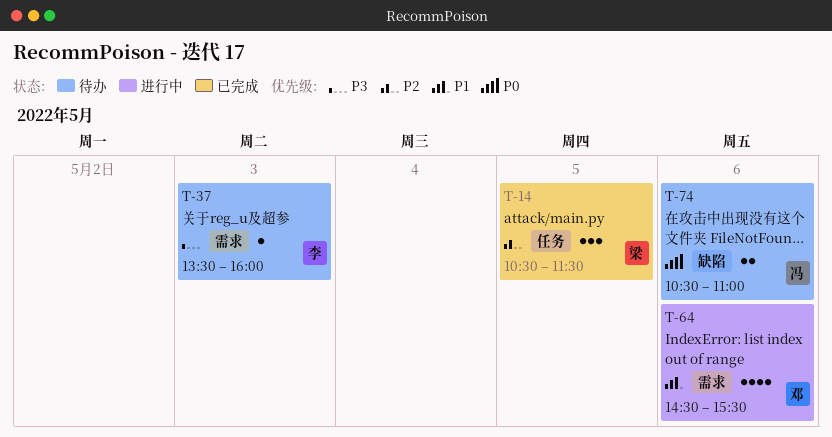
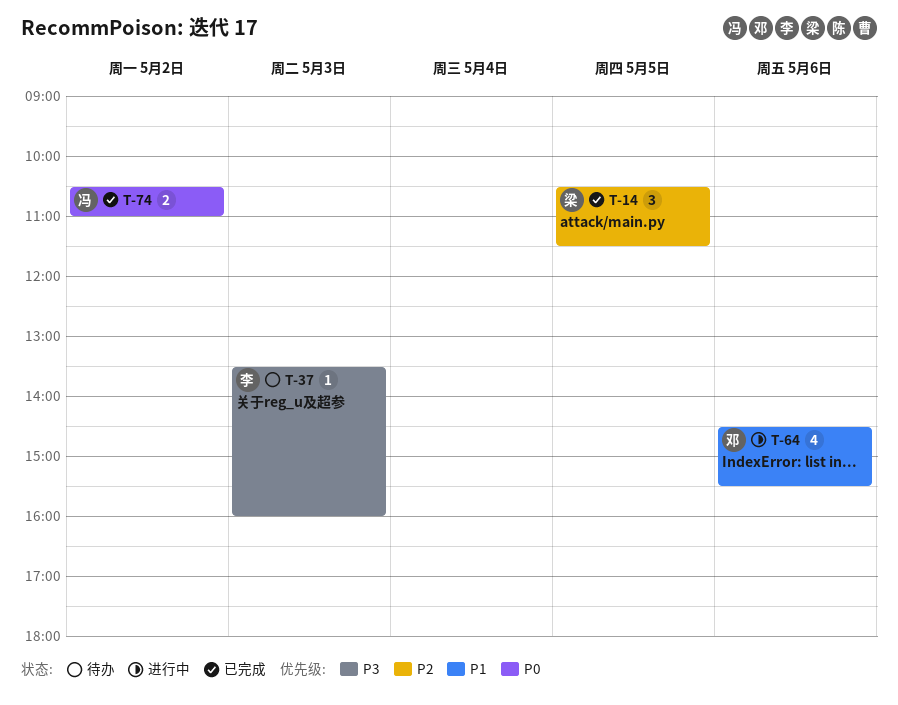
T-74, status: 待办 -> 已完成
T-74, day: May 6 -> May 2

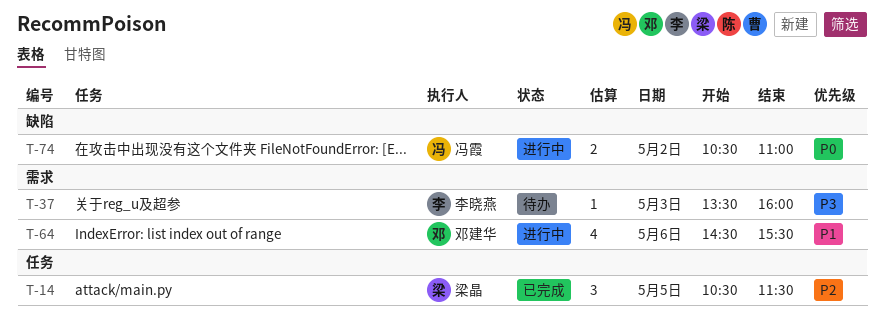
T-74, status: 已完成 -> 进行中

